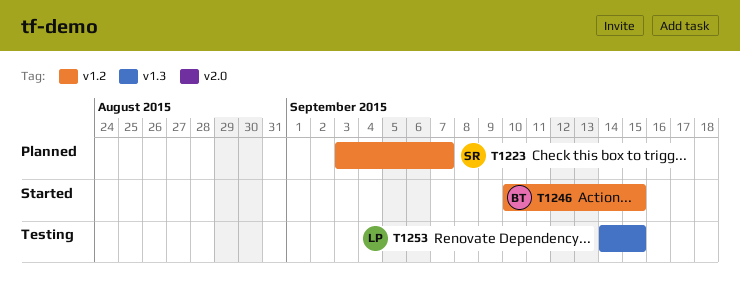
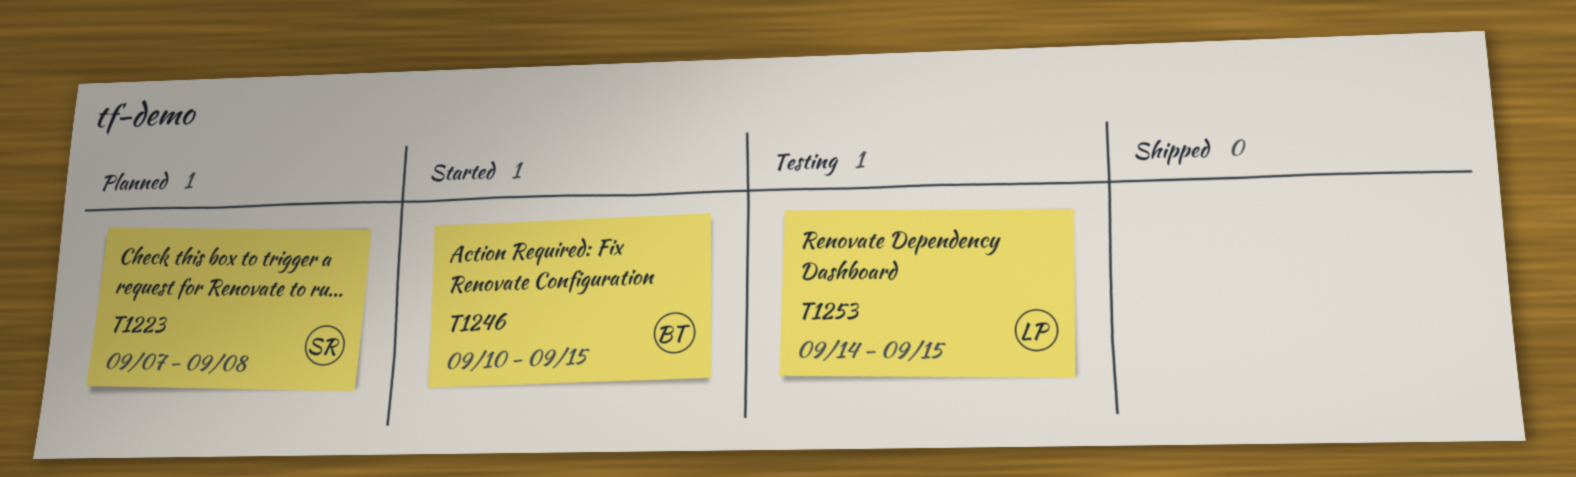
T1223, start: Sep 3 -> Sep 7
T1223, due: Sep 7 -> Sep 8

